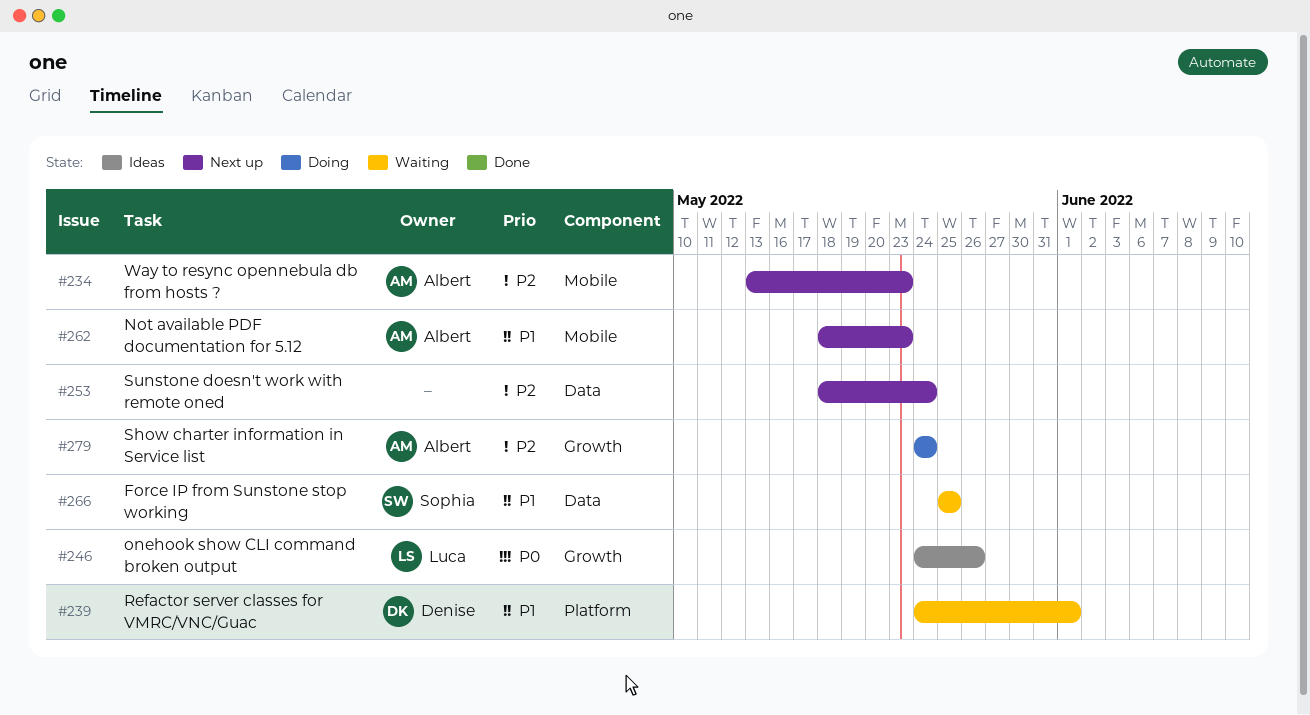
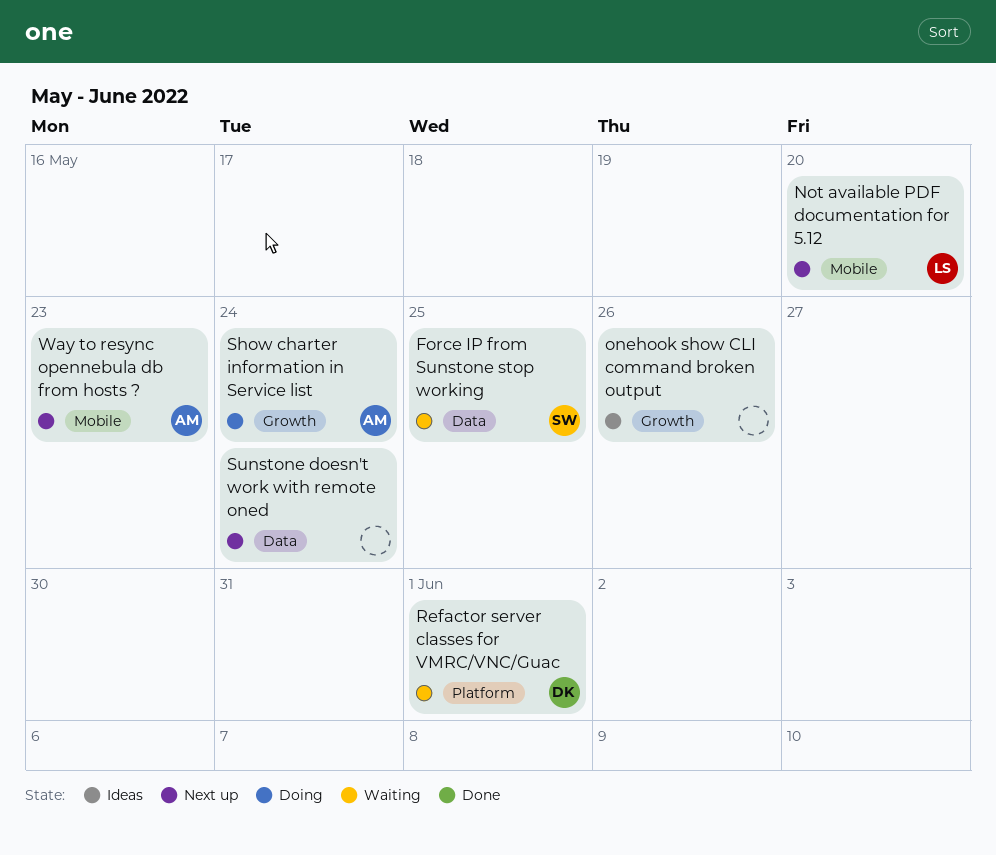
Not available PDF documentation for 5.12, owner: Albert -> Luca
Not available PDF documentation for 5.12, due: May 23 -> May 20
onehook show CLI command broken output, owner: Luca -> none

